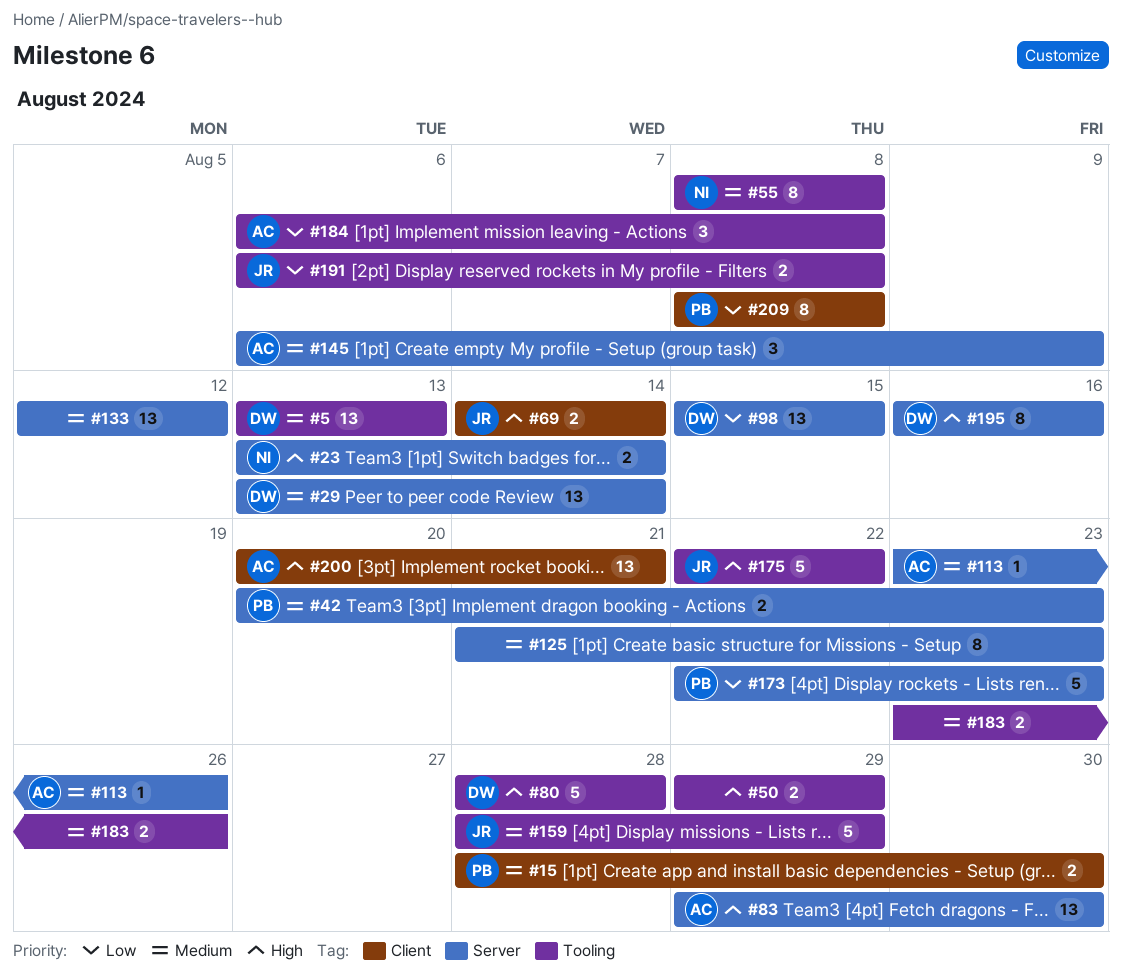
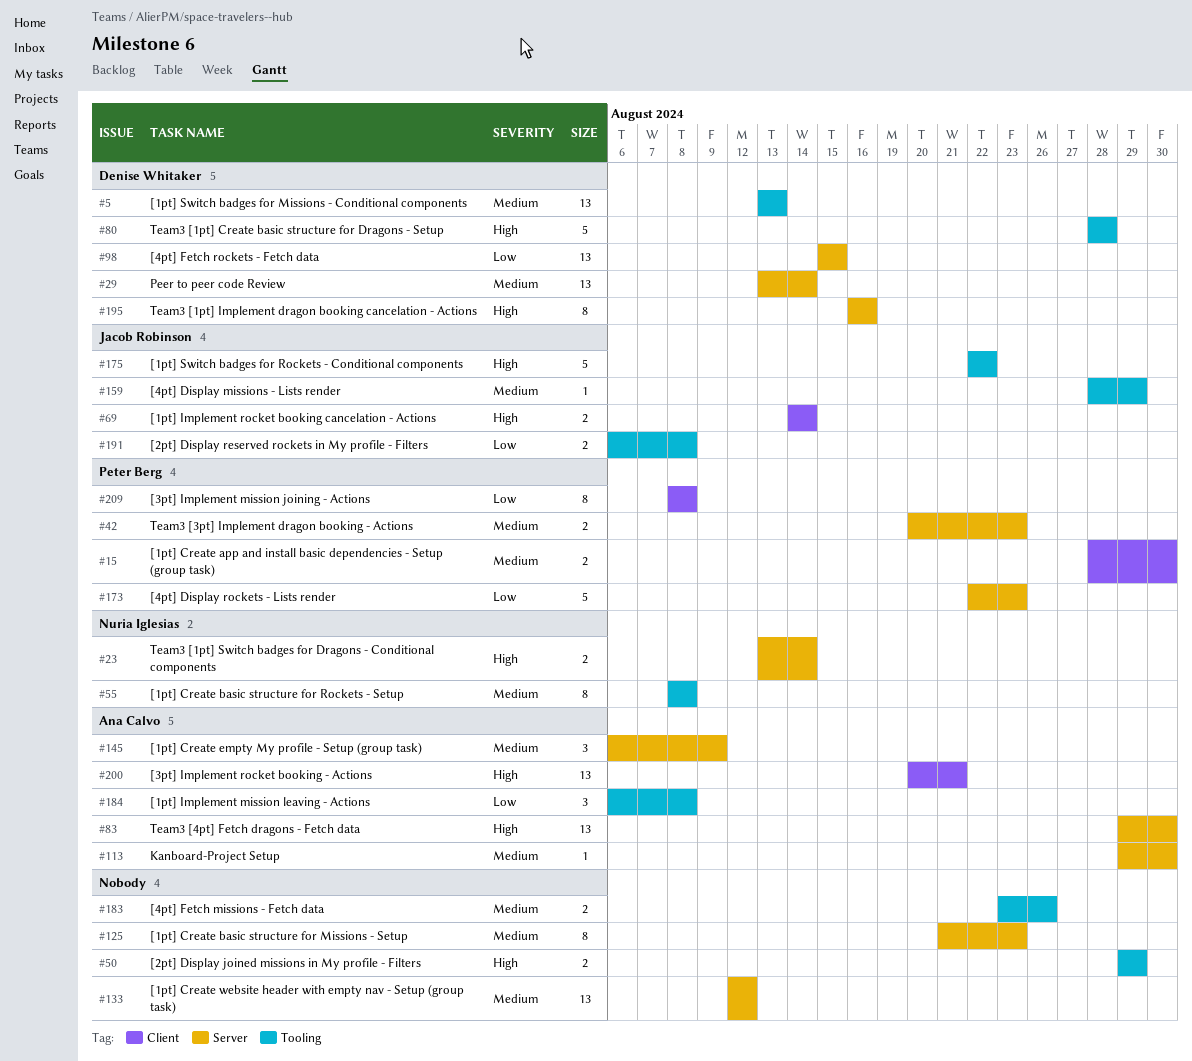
#113, start: Aug 23 -> Aug 29
#113, due: Aug 26 -> Aug 30
#159, estimate: 5 -> 1

